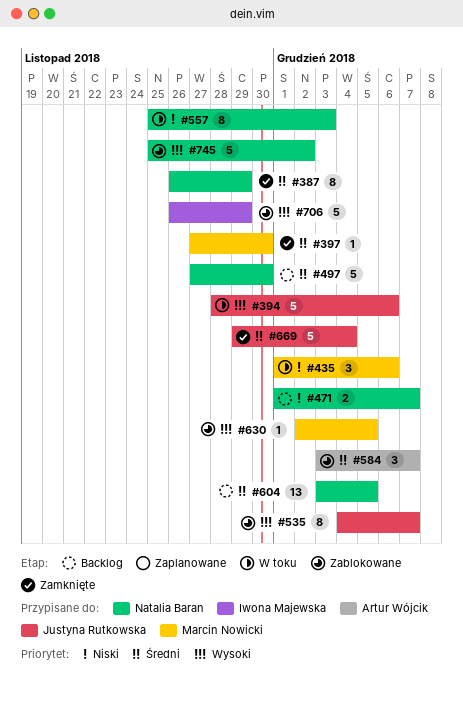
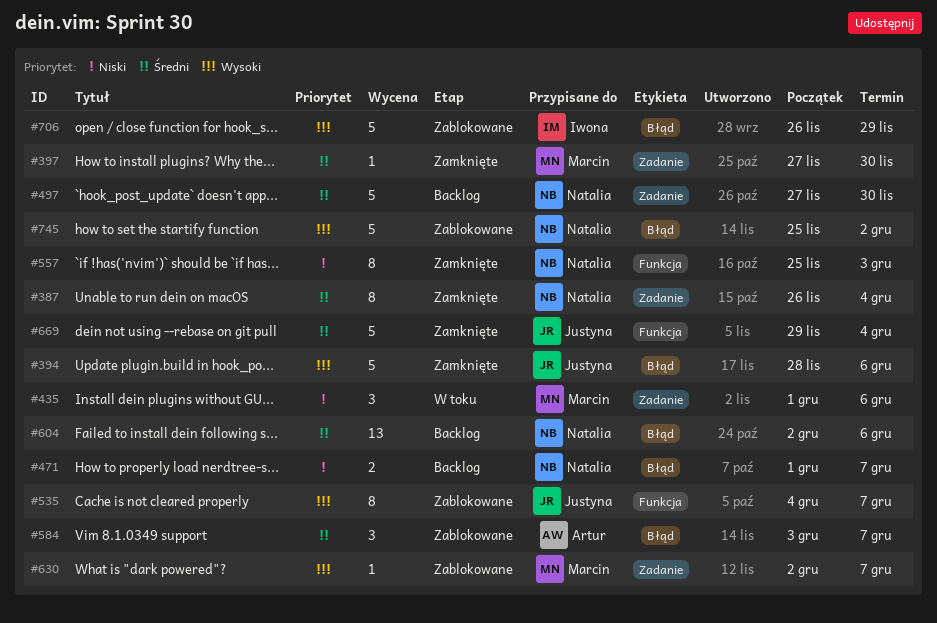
#387, due: Nov 29 -> Dec 4
#394, status: W toku -> Zamknięte
#557, status: W toku -> Zamknięte
#604, start: Dec 3 -> Dec 2
#604, due: Dec 5 -> Dec 6
#630, due: Dec 5 -> Dec 7

